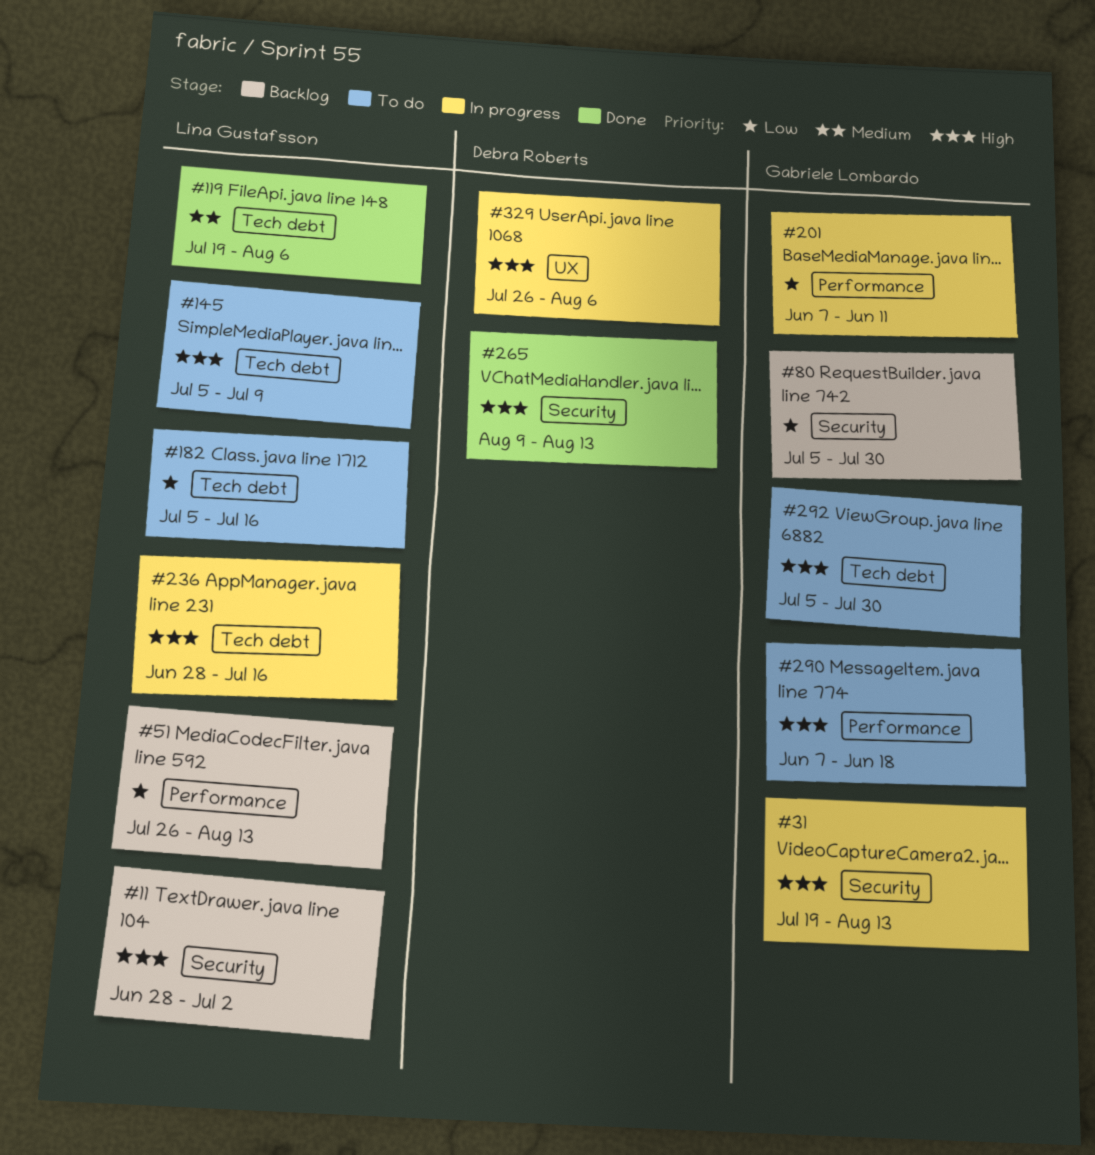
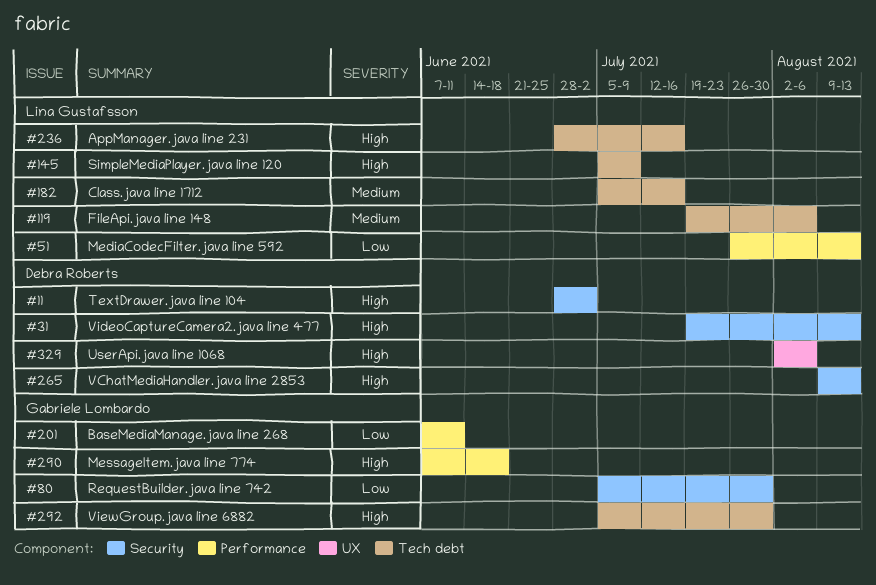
#11, owner: Lina Gustafsson -> Debra Roberts
#31, owner: Gabriele Lombardo -> Debra Roberts
#182, priority: Low -> Medium
#329, start: Jul 26 -> Aug 2

